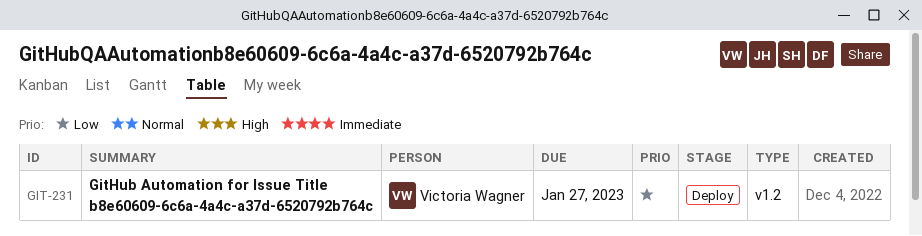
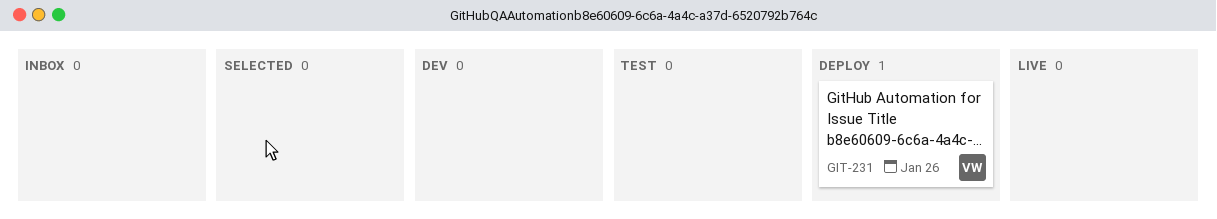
GIT-231, due: Jan 27 -> Jan 26

